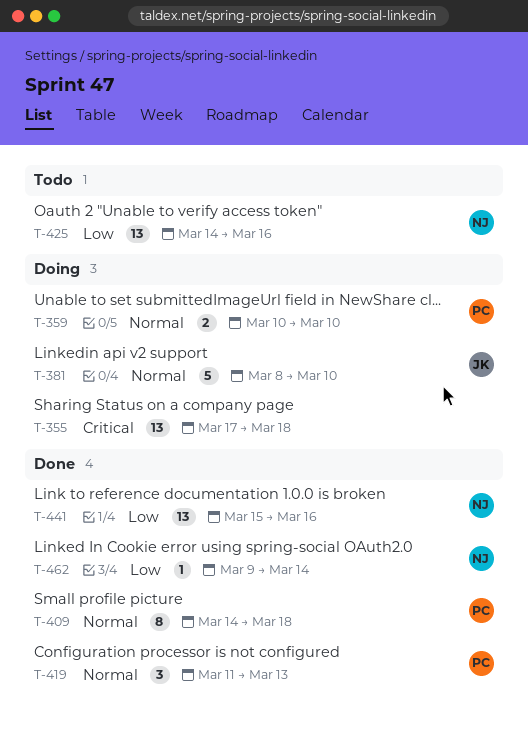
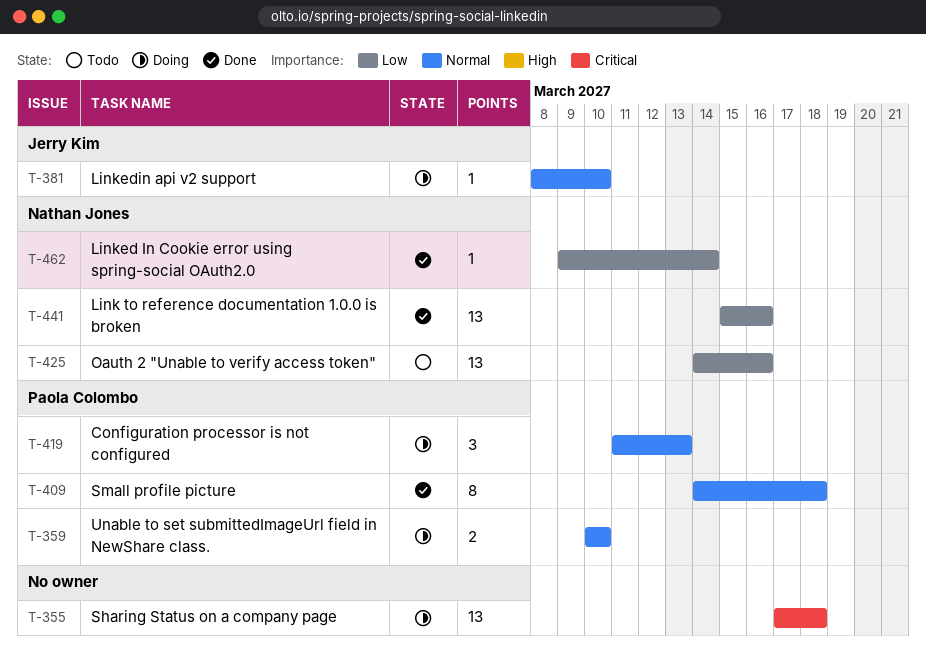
T-381, estimate: 5 -> 1
T-419, status: Done -> Doing

